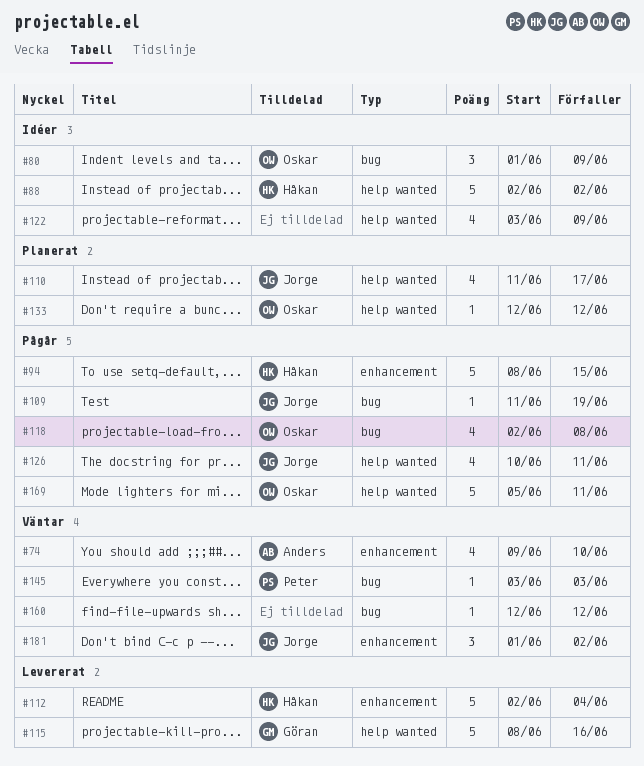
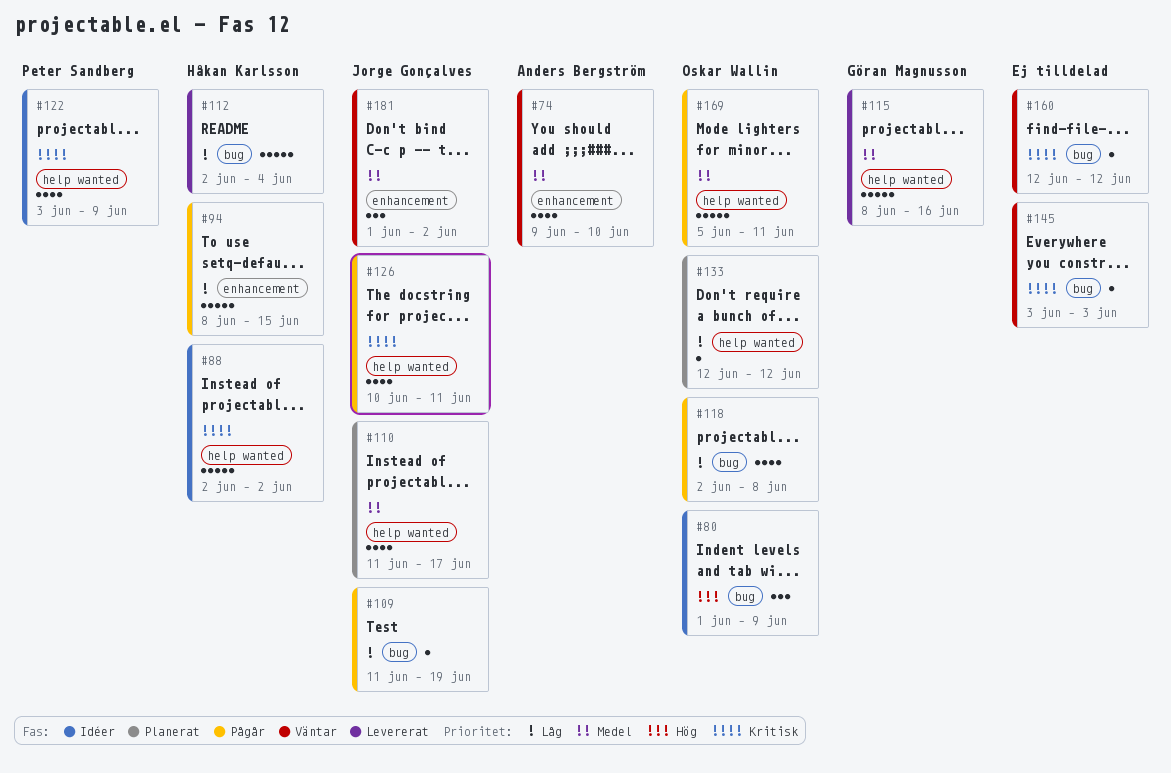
#112, label: enhancement -> bug
#122, owner: none -> Peter Sandberg
#145, owner: Peter Sandberg -> none

